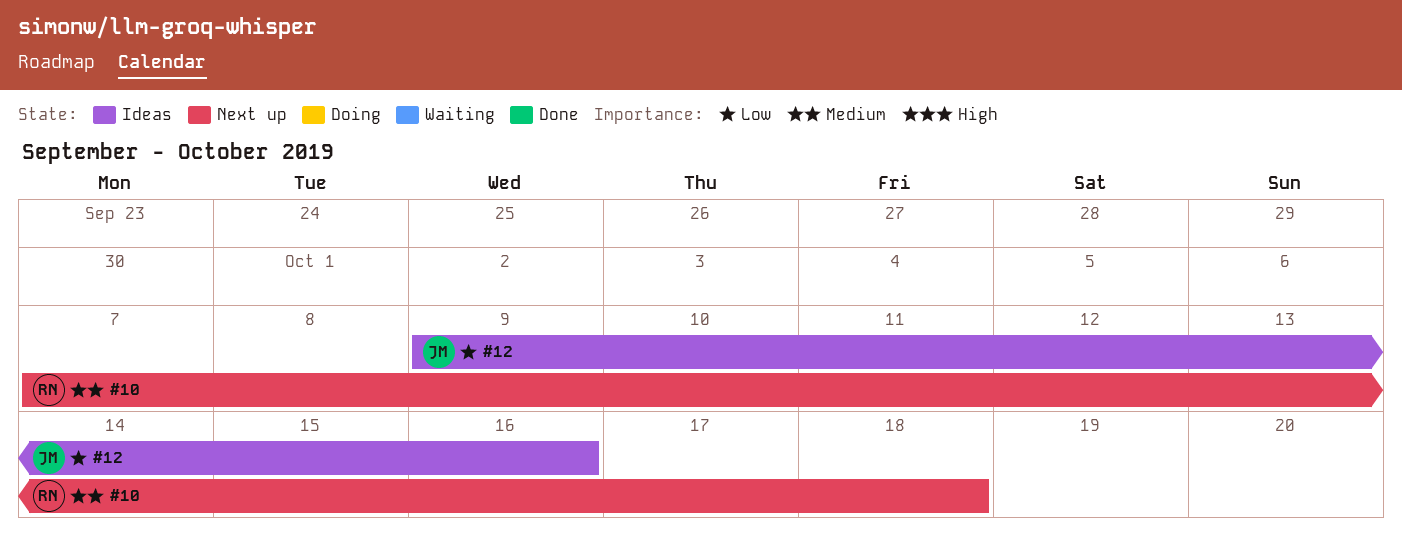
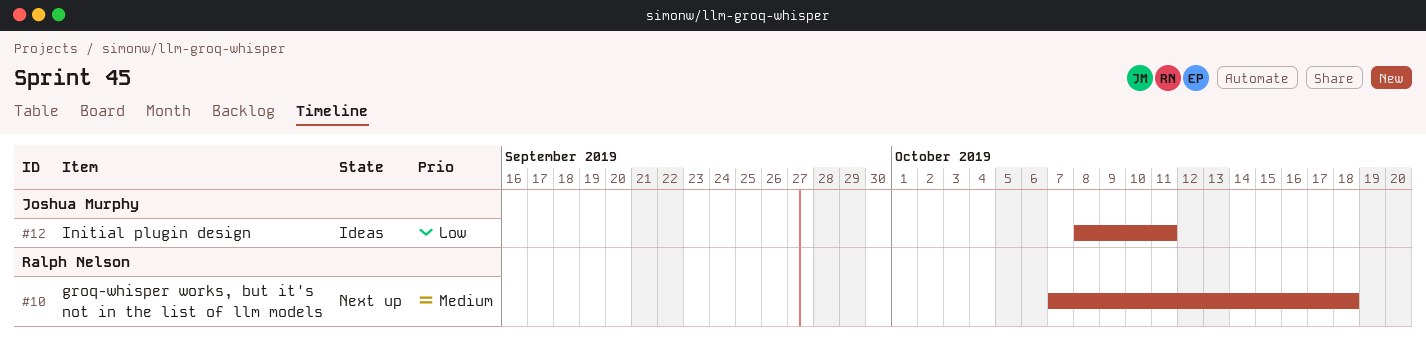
#12, start: Oct 9 -> Oct 8
#12, due: Oct 16 -> Oct 11

